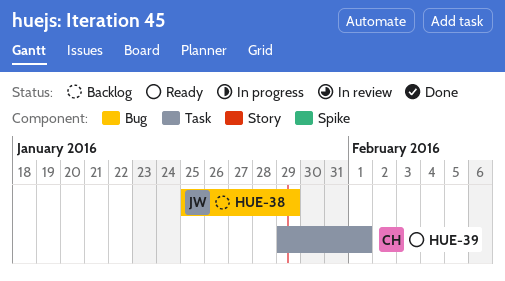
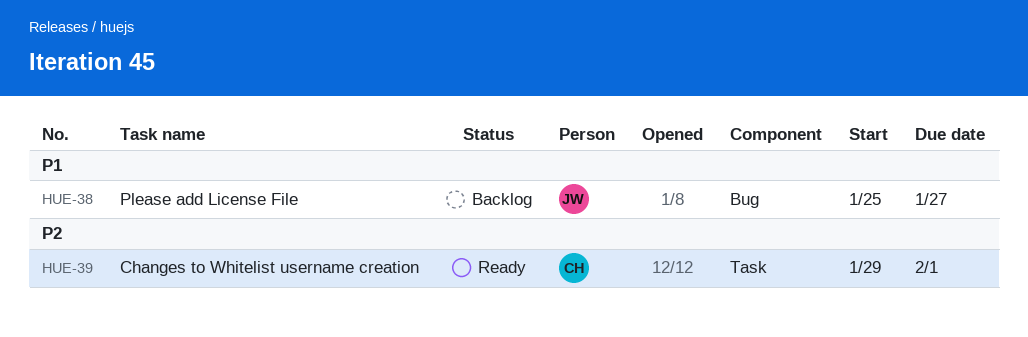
HUE-38, due: Jan 29 -> Jan 27

